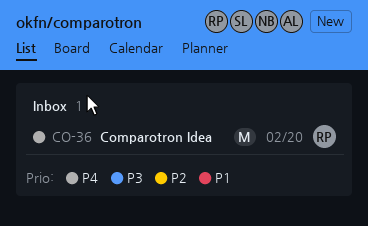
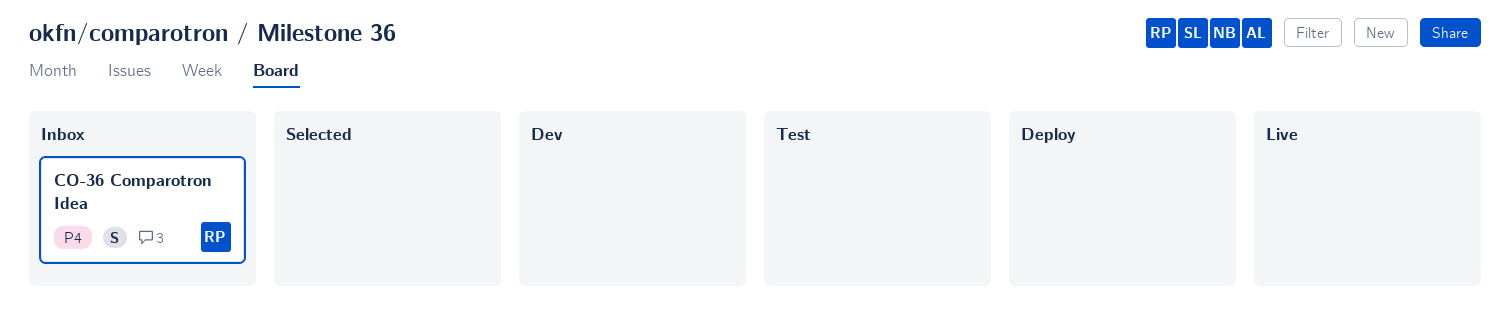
CO-36, estimate: M -> S

